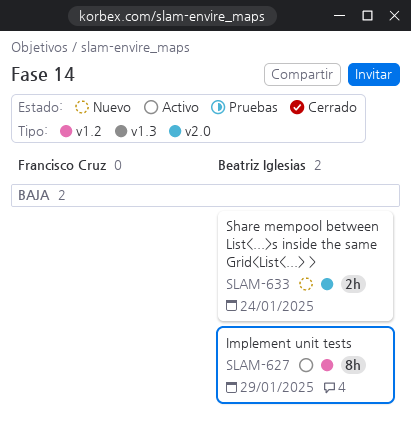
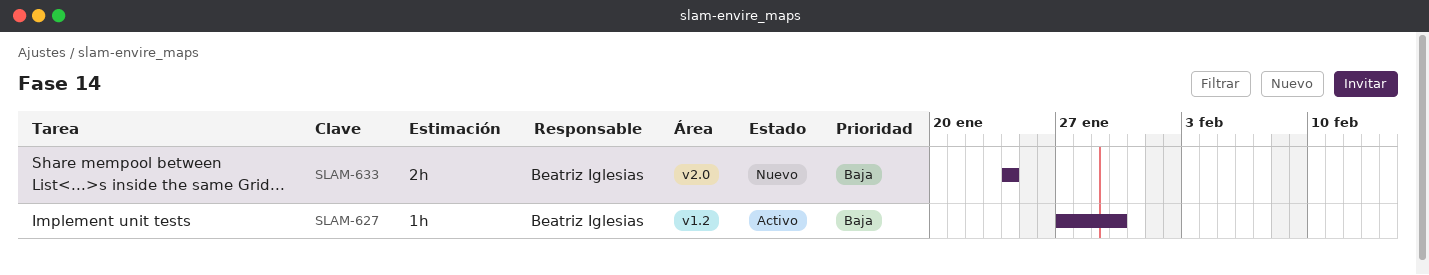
SLAM-627, estimate: 8h -> 1h
SLAM-627, due: Jan 29 -> Jan 30

